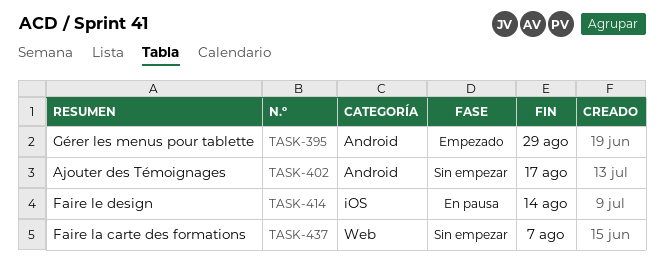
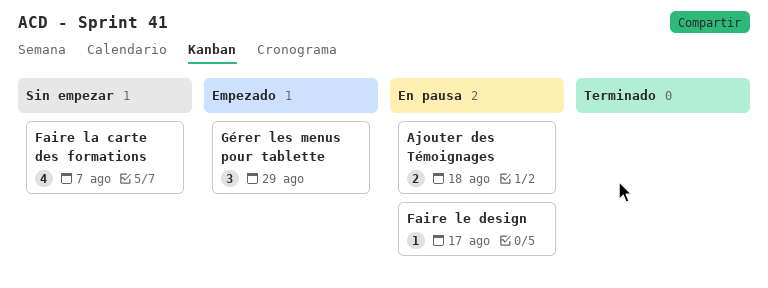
Ajouter des Témoignages, status: Sin empezar -> En pausa
Ajouter des Témoignages, due: Aug 17 -> Aug 18
Faire le design, due: Aug 14 -> Aug 17

